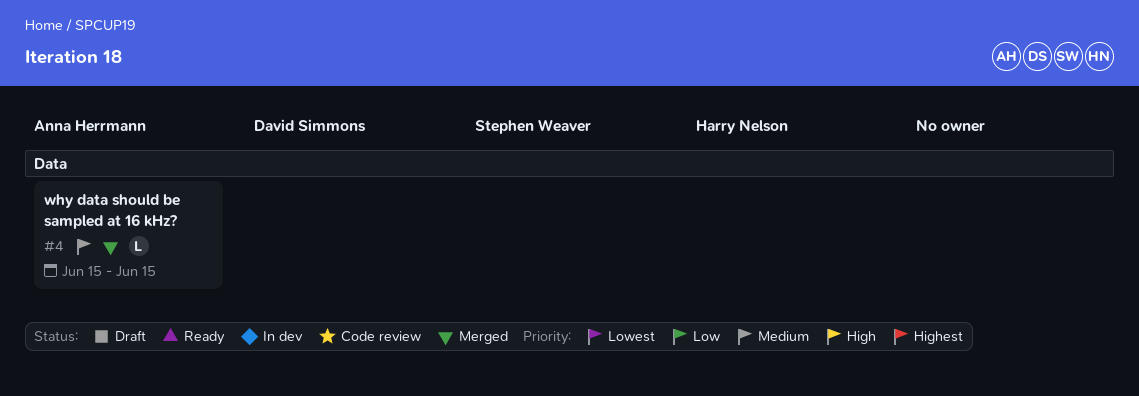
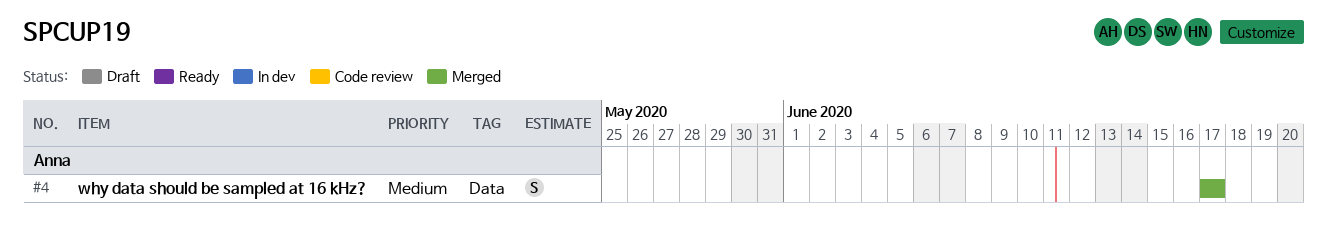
#4, estimate: L -> S
#4, start: Jun 15 -> Jun 17
#4, due: Jun 15 -> Jun 17

